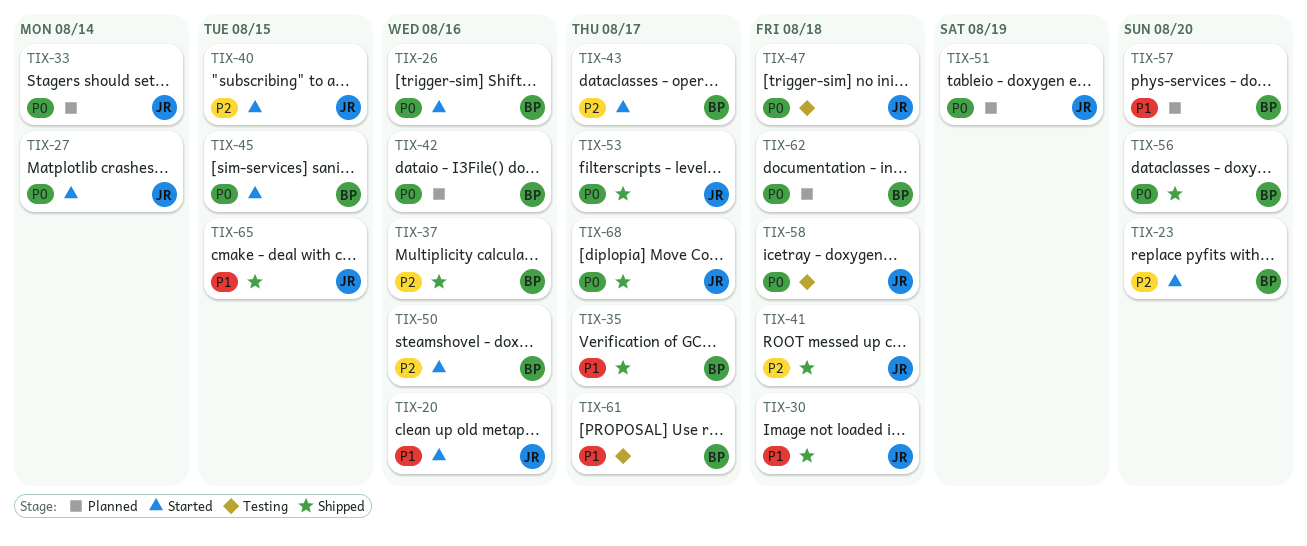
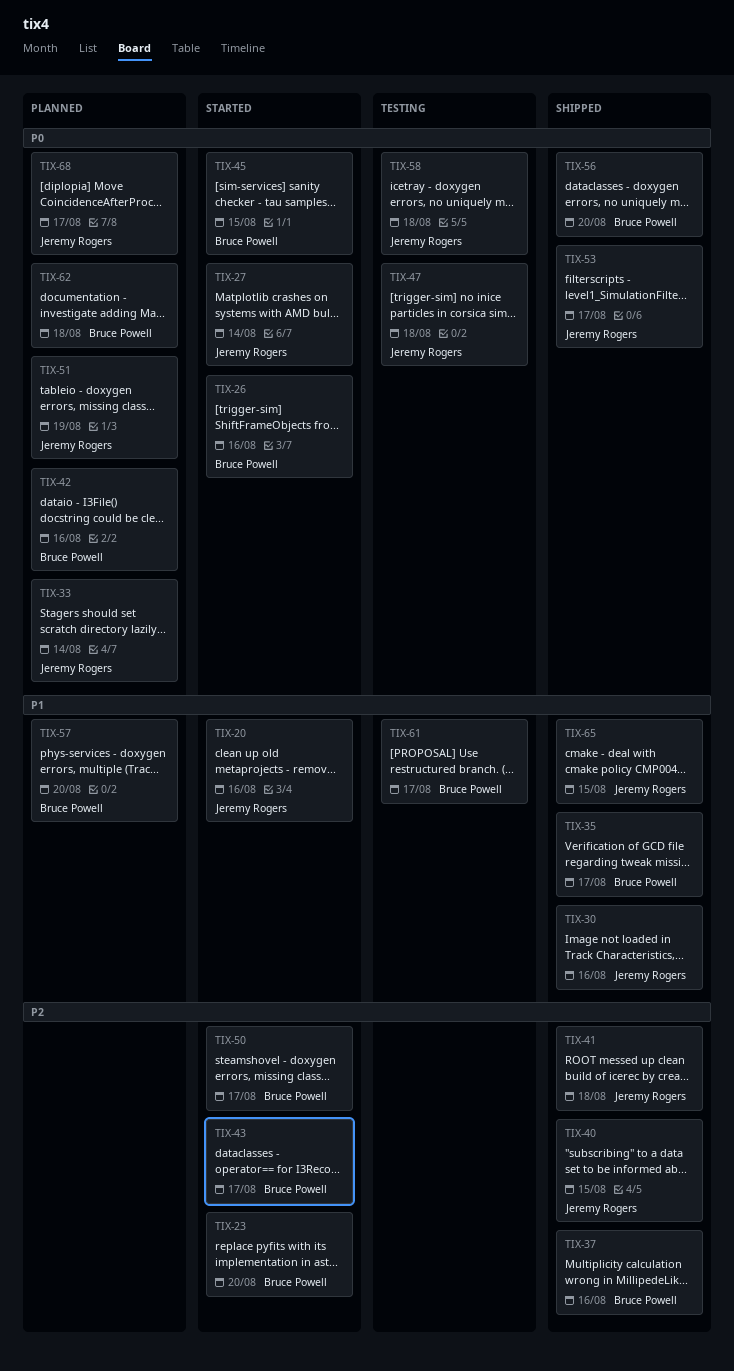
TIX-30, due: Aug 18 -> Aug 16
TIX-40, status: Started -> Shipped
TIX-50, due: Aug 16 -> Aug 17
TIX-68, status: Shipped -> Planned

